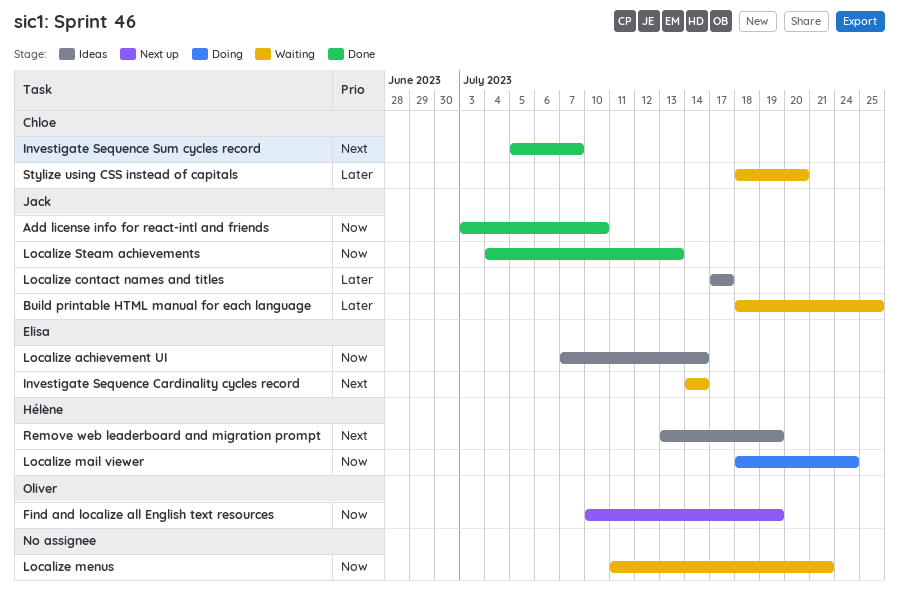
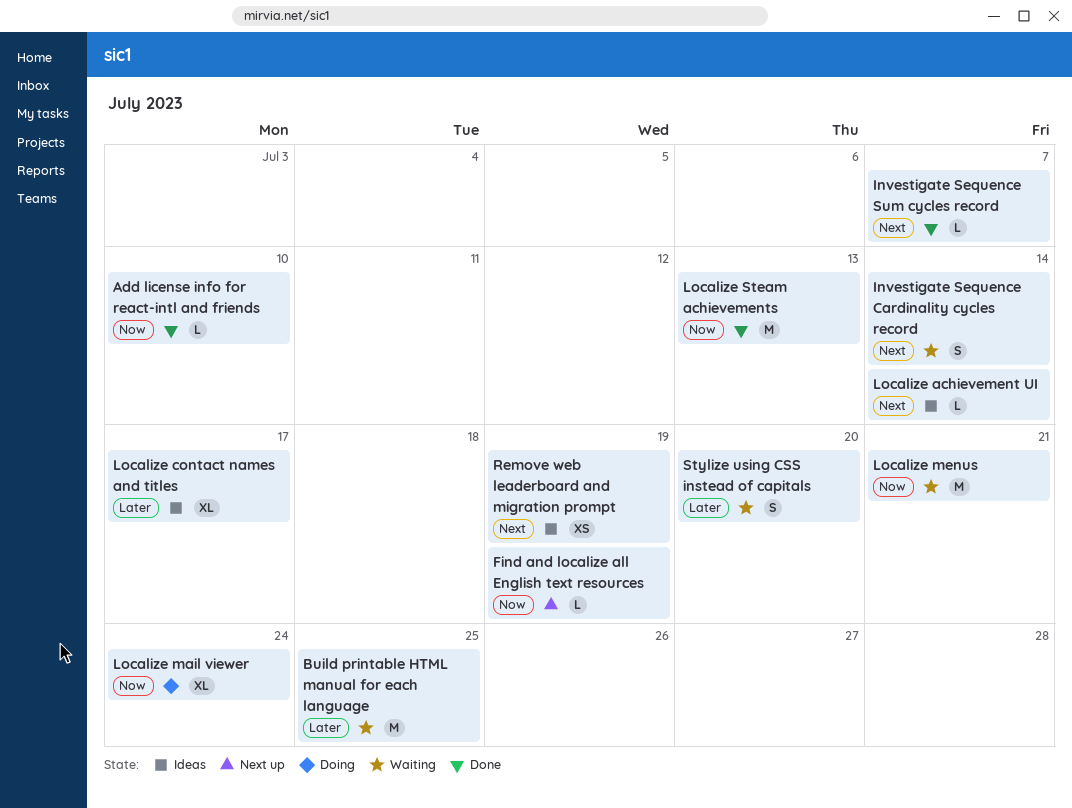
Localize achievement UI, priority: Now -> Next

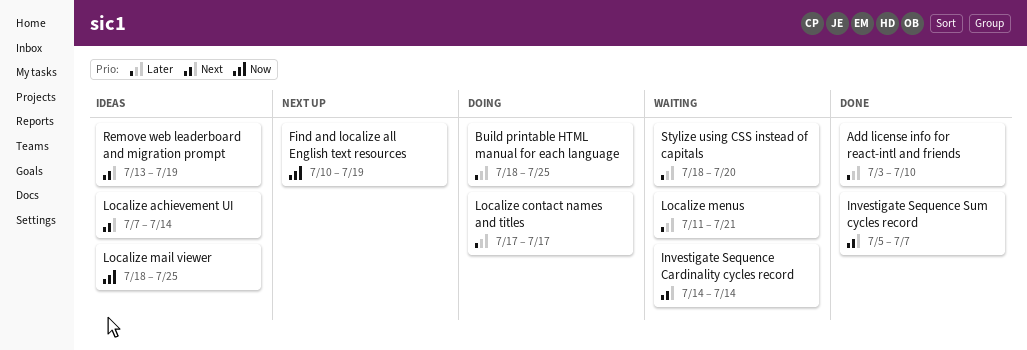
Add license info for react-intl and friends, priority: Now -> Later
Build printable HTML manual for each language, status: Waiting -> Doing
Localize contact names and titles, status: Ideas -> Doing
Localize mail viewer, status: Doing -> Ideas
Localize mail viewer, due: Jul 24 -> Jul 25
Localize menus, priority: Now -> Later
Localize Steam achievements: present -> none

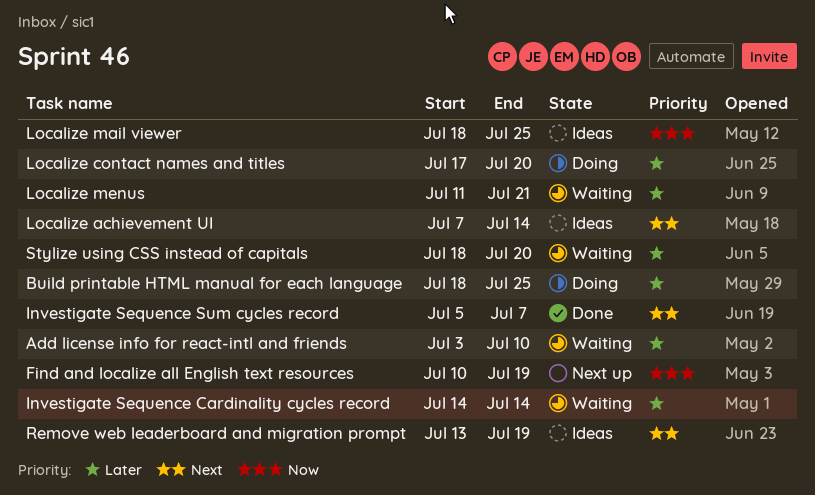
Add license info for react-intl and friends, status: Done -> Waiting
Investigate Sequence Cardinality cycles record, priority: Next -> Later
Localize contact names and titles, due: Jul 17 -> Jul 20

